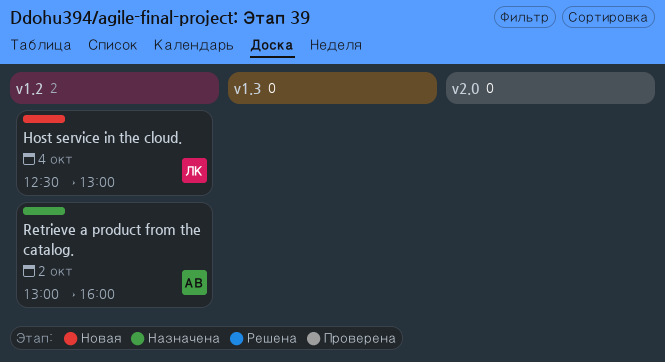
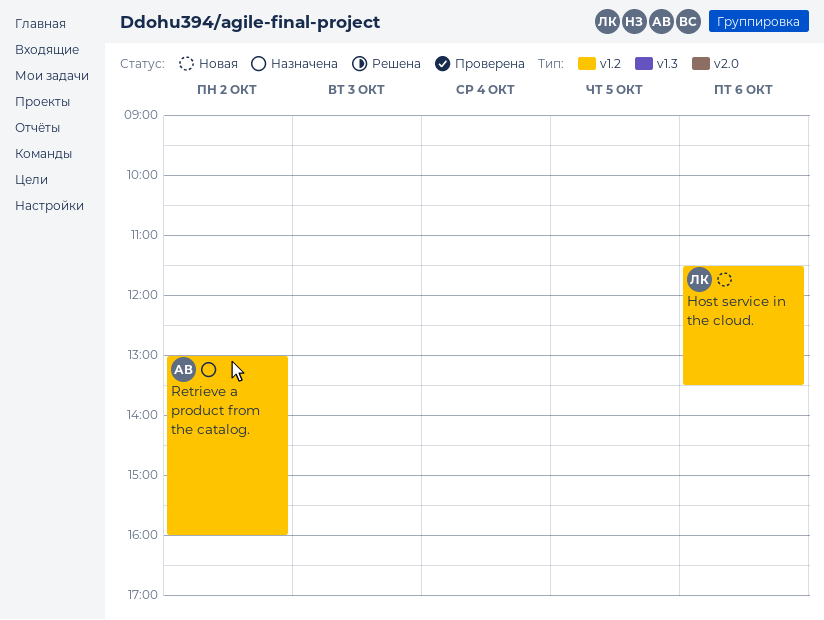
Host service in the cloud., day: Oct 4 -> Oct 6
Host service in the cloud., begins: 12:30 -> 11:30
Host service in the cloud., ends: 13:00 -> 13:30

